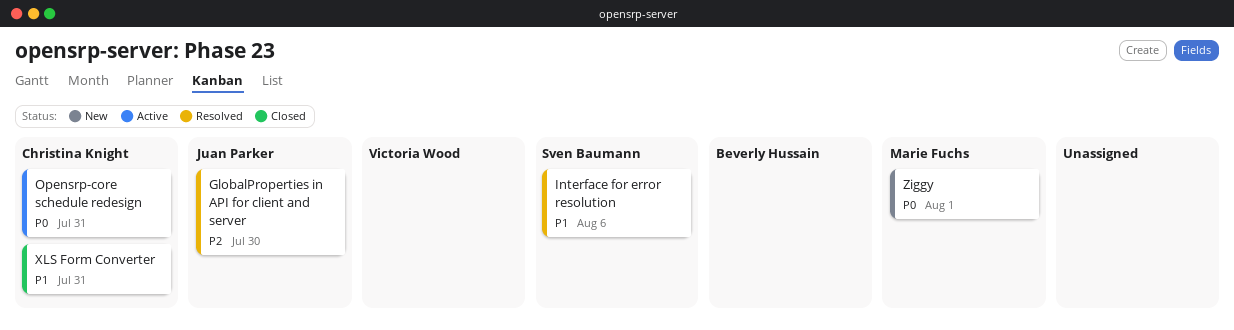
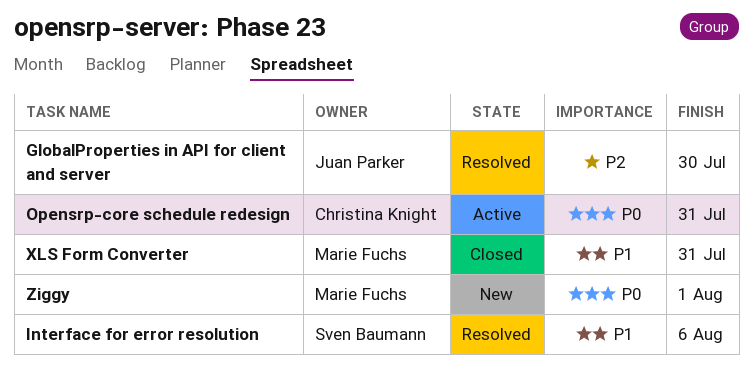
XLS Form Converter, owner: Christina Knight -> Marie Fuchs

